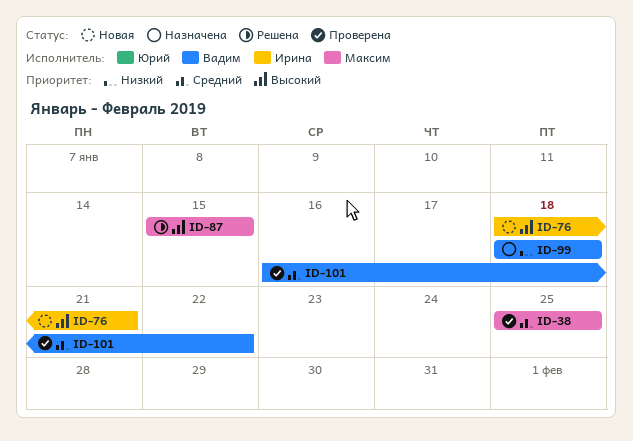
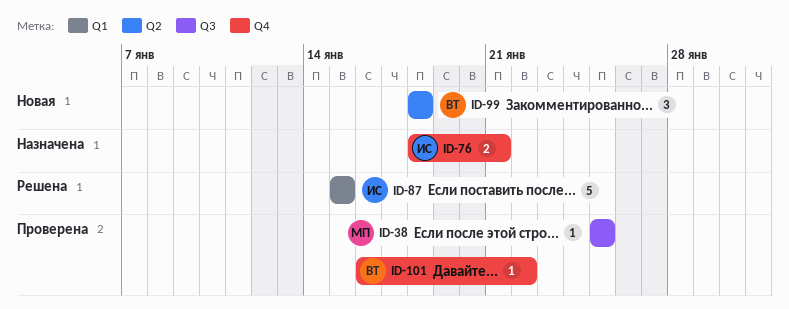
ID-76, status: Новая -> Назначена
ID-87, owner: Максим -> Ирина
ID-99, status: Назначена -> Новая

